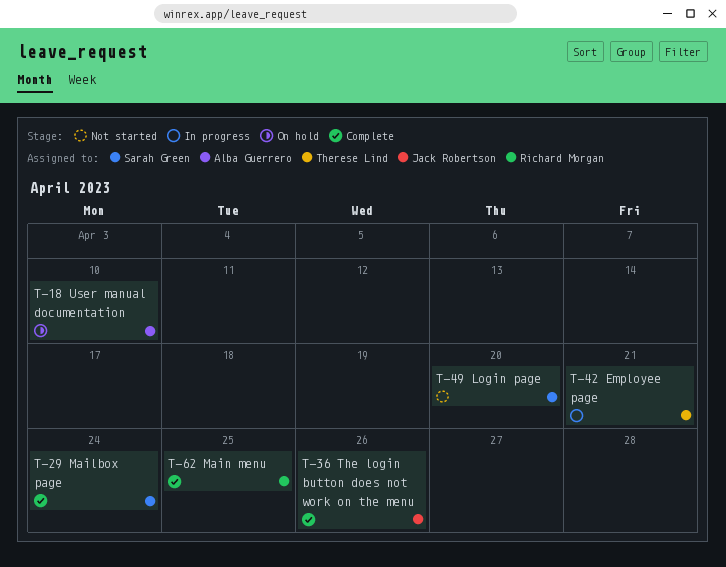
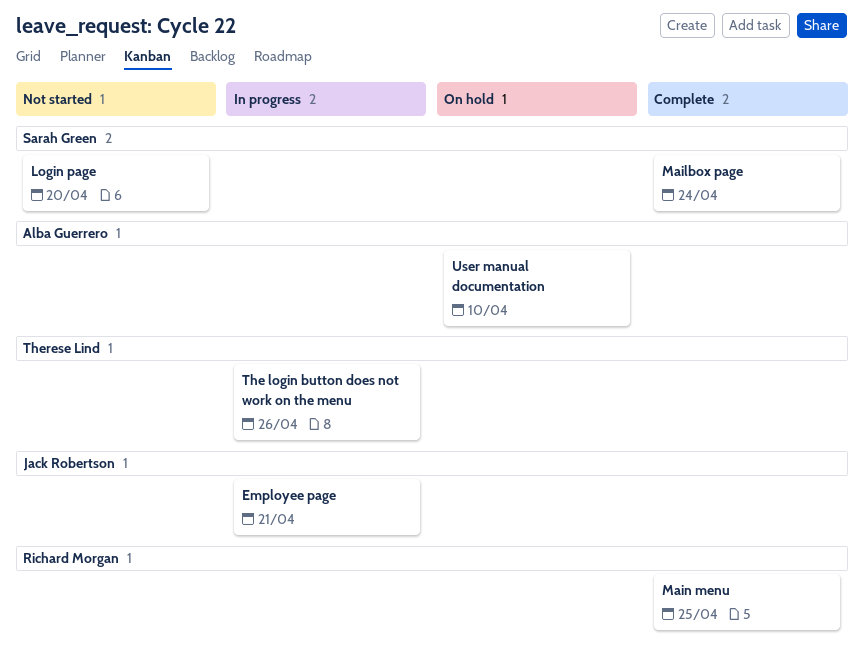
Employee page, owner: Therese Lind -> Jack Robertson
The login button does not work on the menu, status: Complete -> In progress
The login button does not work on the menu, owner: Jack Robertson -> Therese Lind

